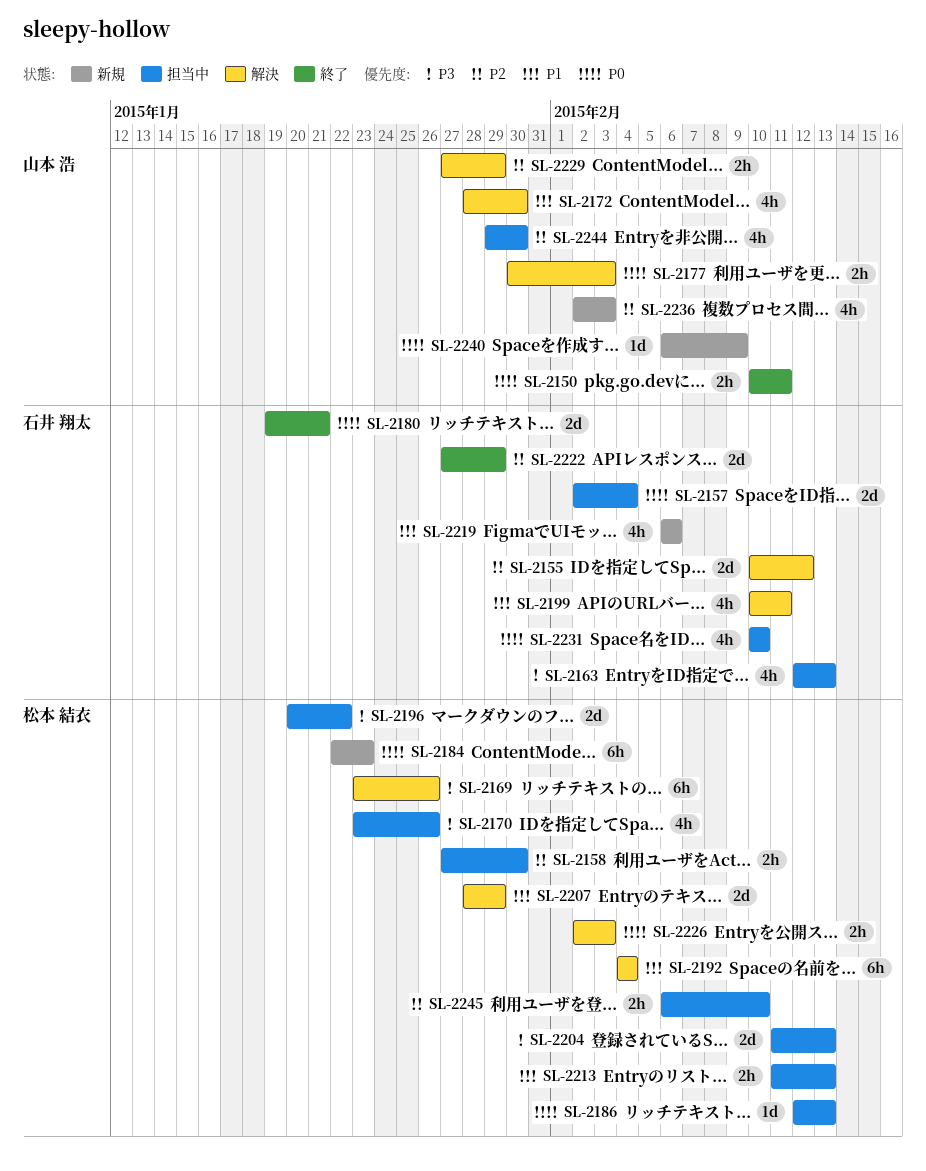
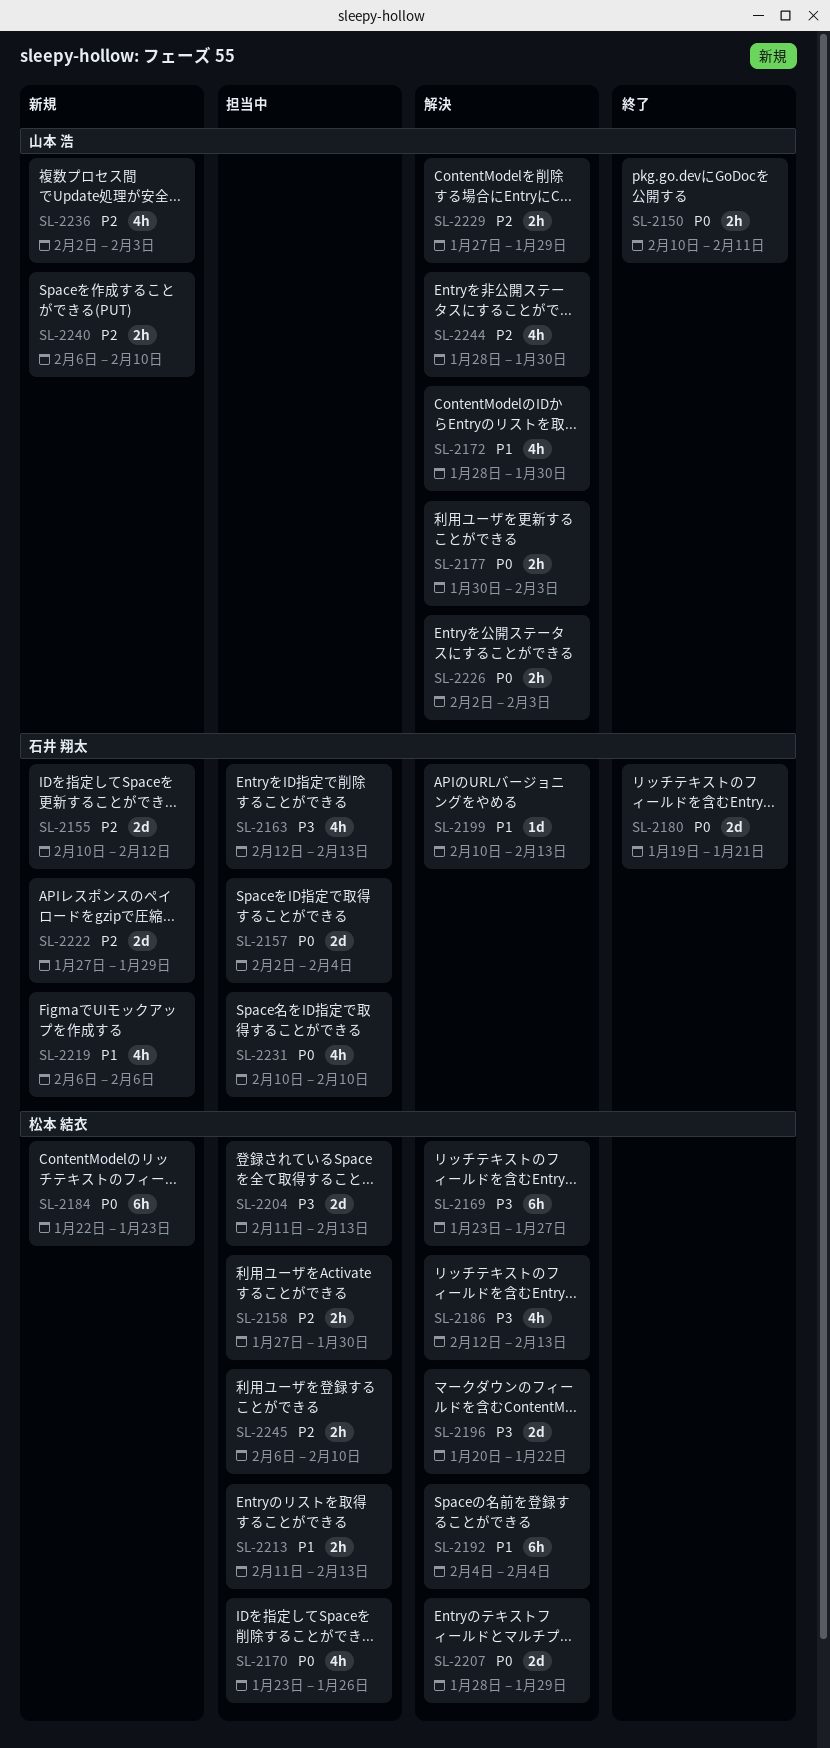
SL-2155, status: 解決 -> 新規
SL-2169, due: Jan 26 -> Jan 27
SL-2170, priority: P3 -> P0
SL-2186, status: 担当中 -> 解決
SL-2186, priority: P0 -> P3
SL-2186, estimate: 1d -> 4h
SL-2196, status: 担当中 -> 解決
SL-2199, estimate: 4h -> 1d
SL-2199, due: Feb 11 -> Feb 13
SL-2207, priority: P1 -> P0
SL-2222, status: 終了 -> 新規
SL-2226, owner: 松本 結衣 -> 山本 浩
SL-2240, priority: P0 -> P2
SL-2240, estimate: 1d -> 2h
SL-2240, due: Feb 9 -> Feb 10
SL-2244, status: 担当中 -> 解決
SL-2244, start: Jan 29 -> Jan 28

